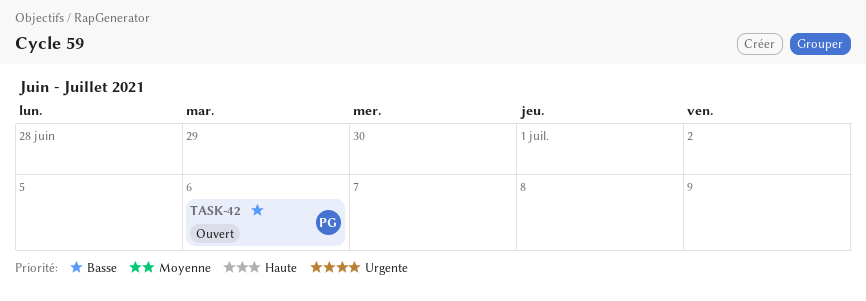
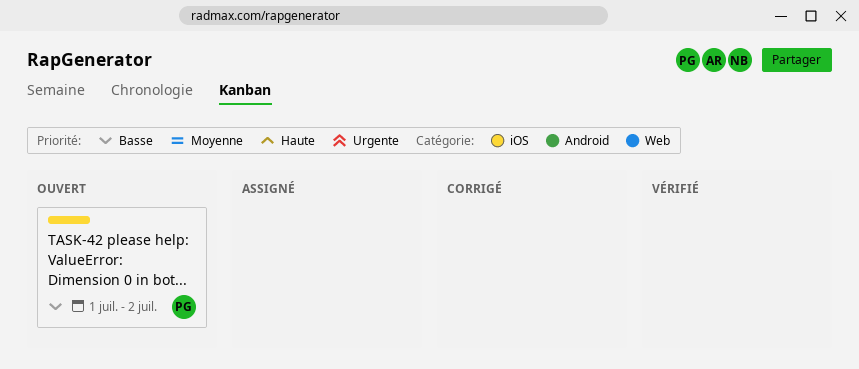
TASK-42, due: Jul 6 -> Jul 2

